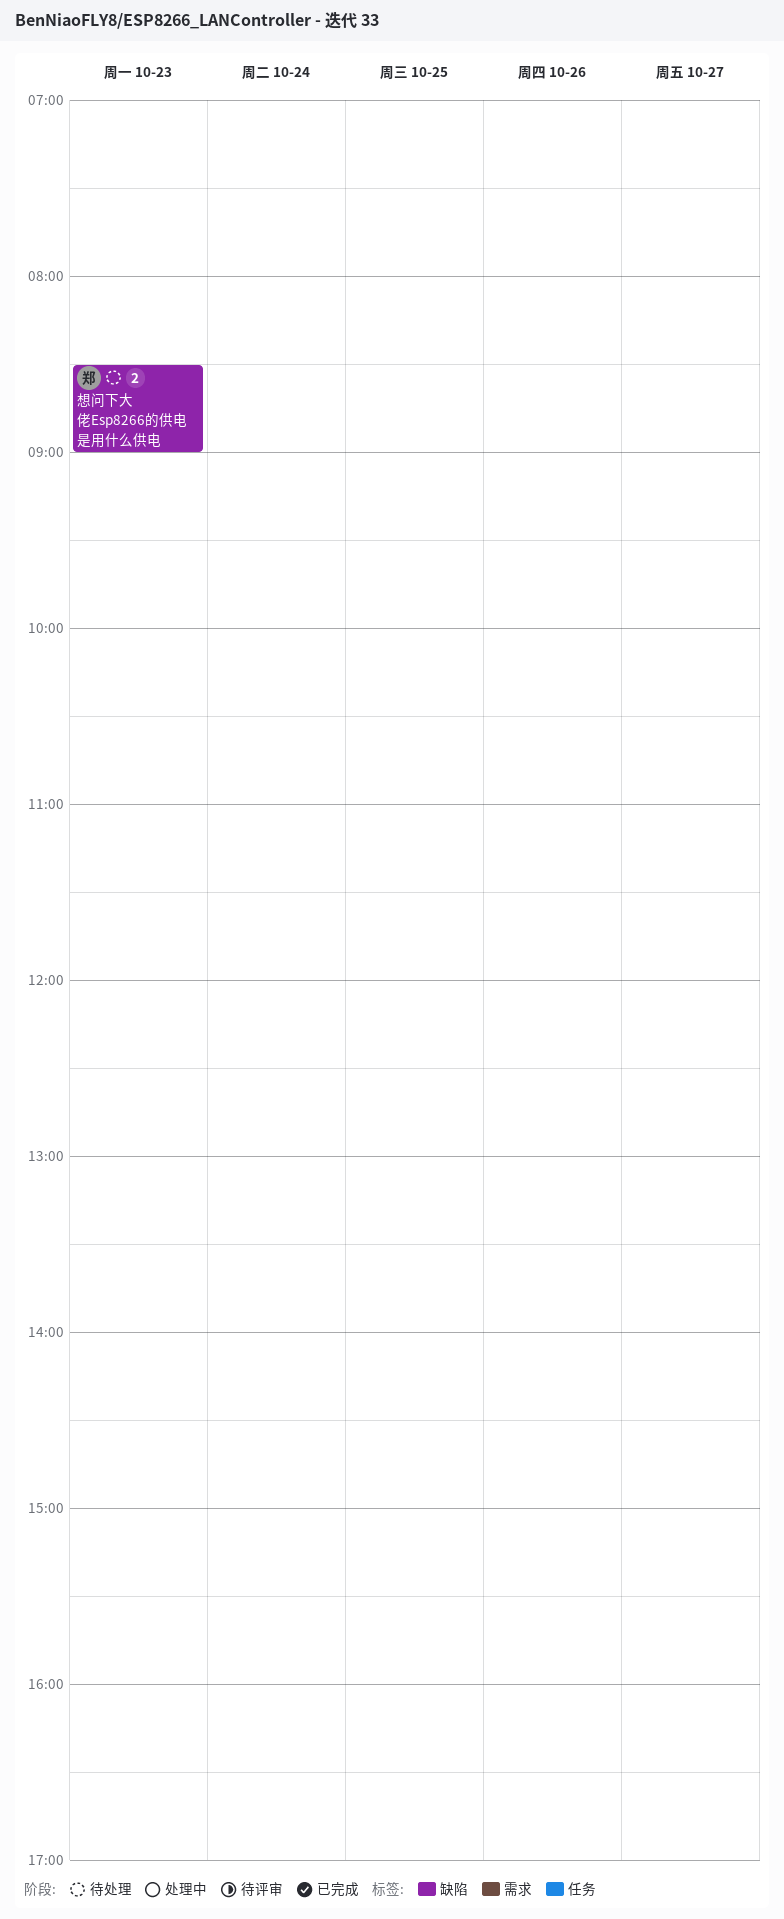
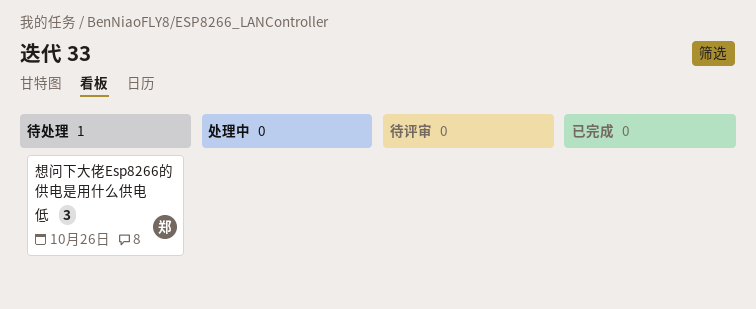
想问下大佬Esp8266的供电是用什么供电, estimate: 2 -> 3
想问下大佬Esp8266的供电是用什么供电, day: Oct 23 -> Oct 26

